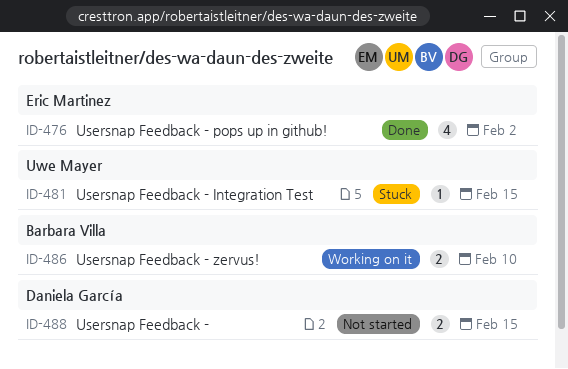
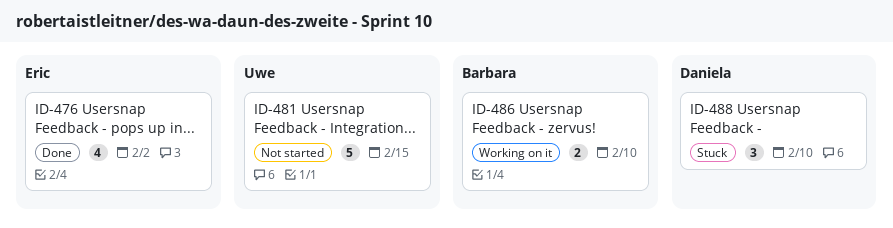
ID-481, status: Stuck -> Not started
ID-481, estimate: 1 -> 5
ID-488, status: Not started -> Stuck
ID-488, estimate: 2 -> 3
ID-488, due: Feb 15 -> Feb 10

